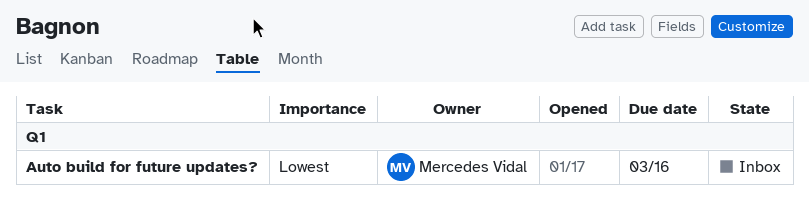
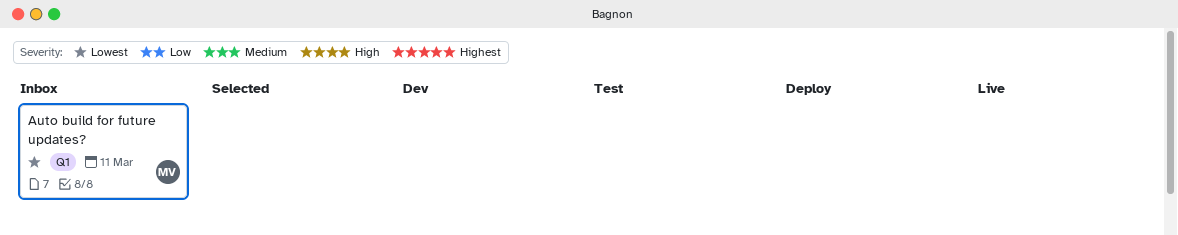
Auto build for future updates?, due: Mar 16 -> Mar 11

